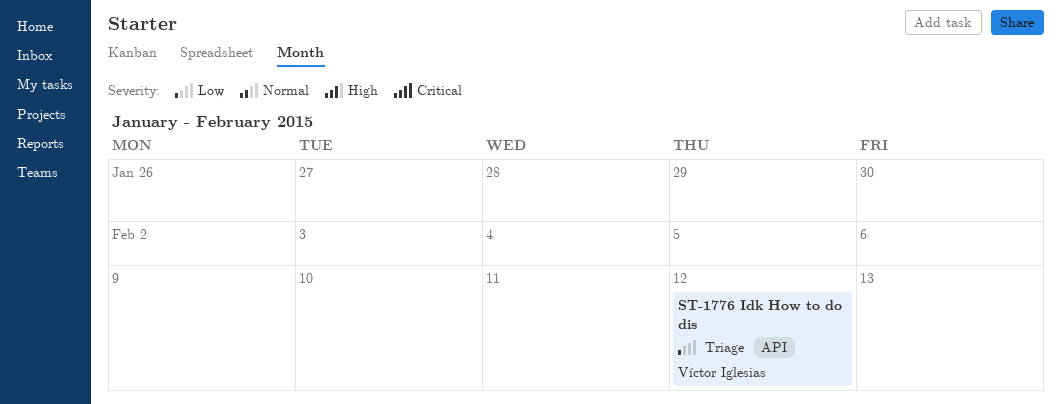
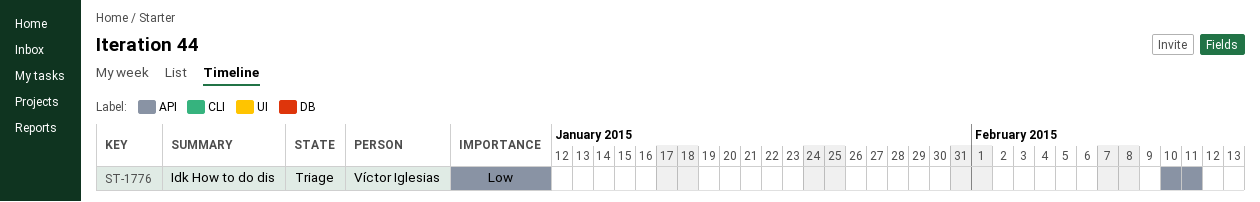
ST-1776, due: Feb 12 -> Feb 11

